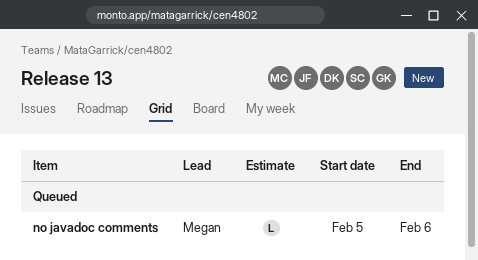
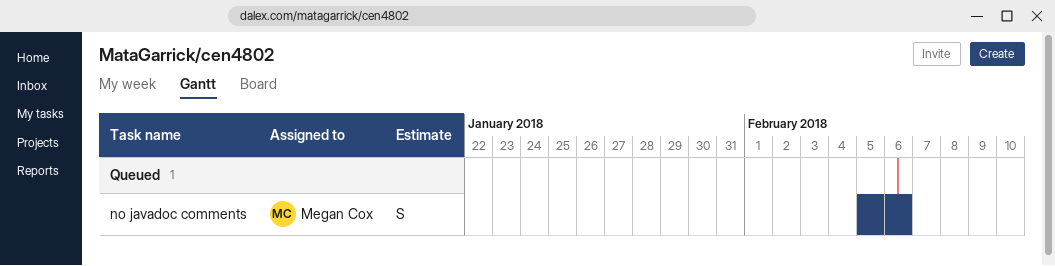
no javadoc comments, estimate: L -> S

